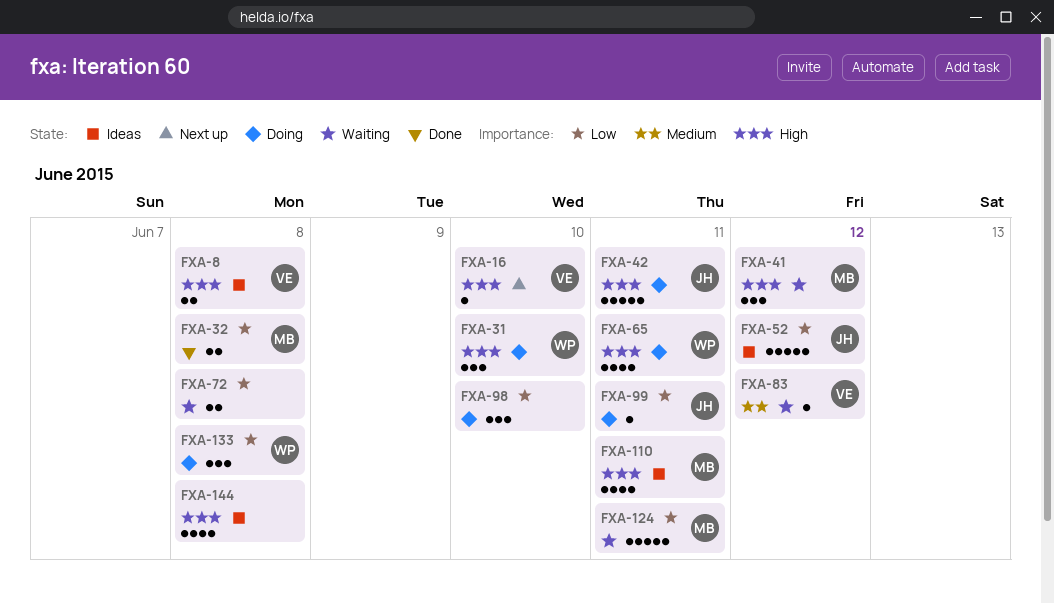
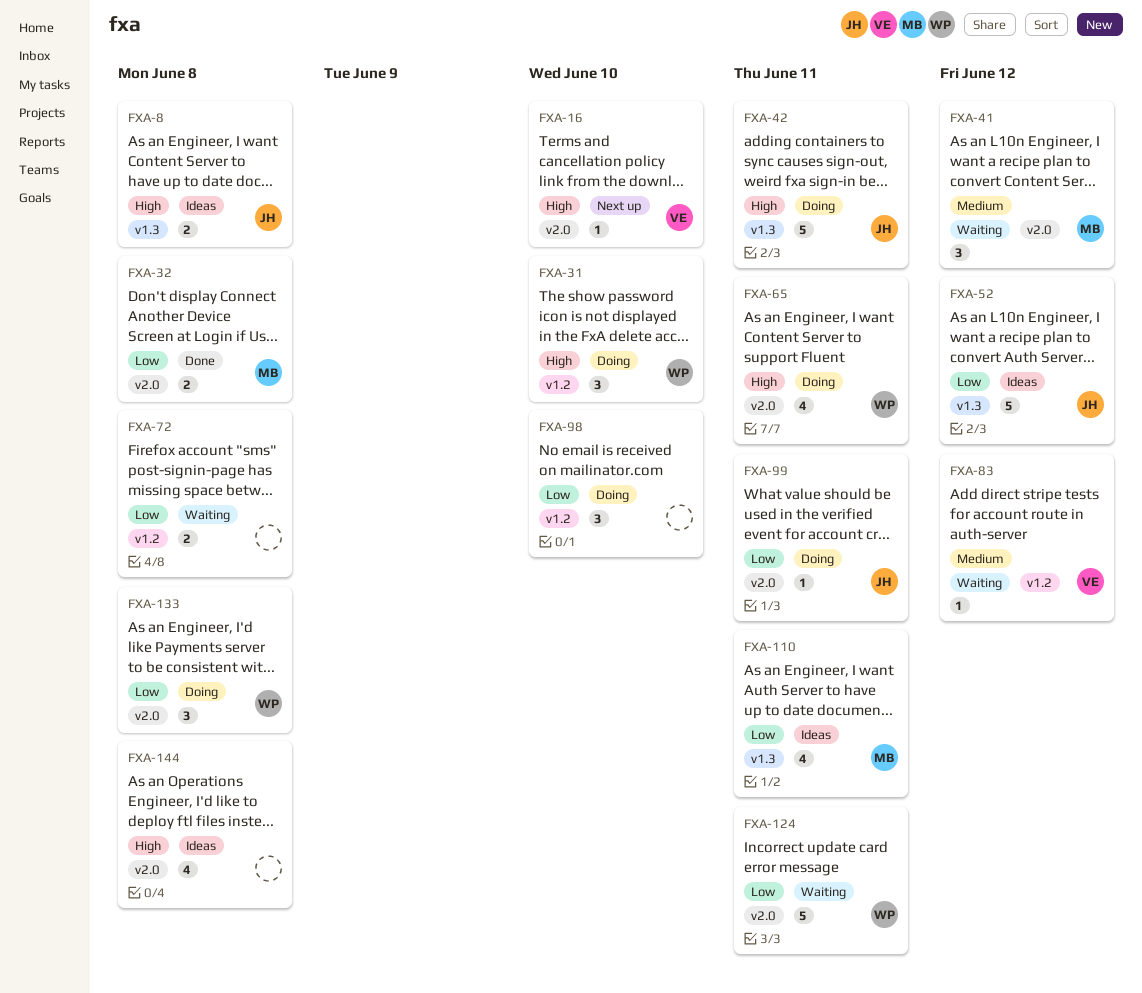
FXA-8, owner: VE -> JH
FXA-41, priority: High -> Medium
FXA-110, priority: High -> Low
FXA-124, owner: MB -> WP

